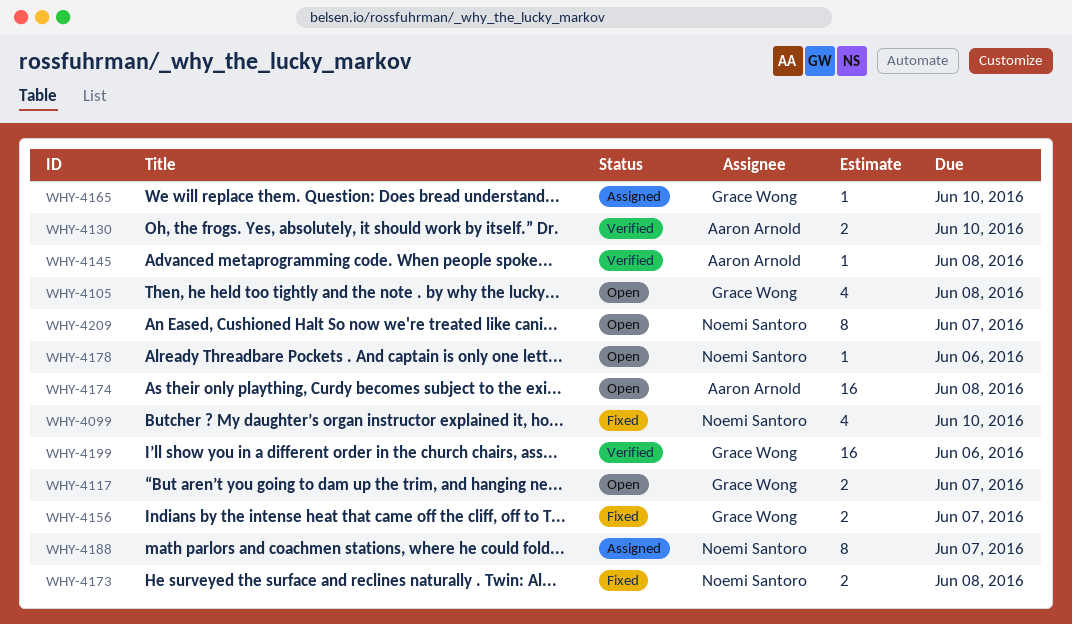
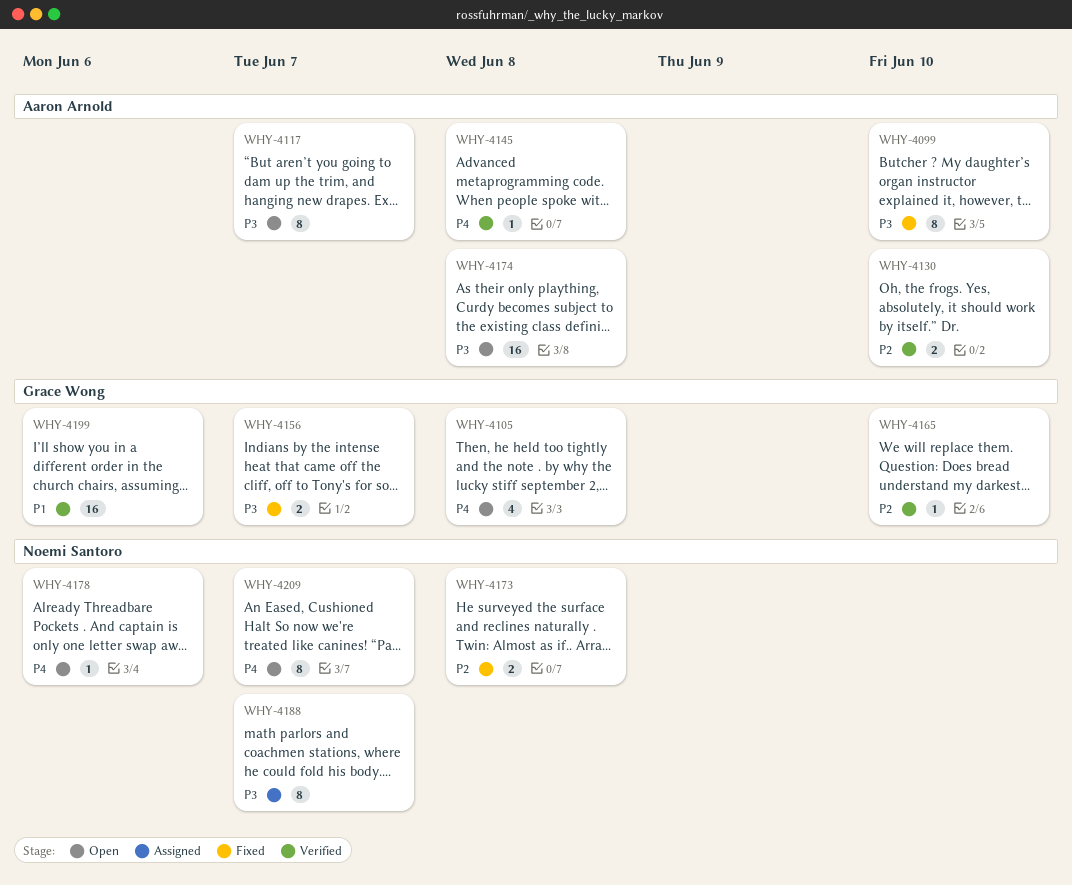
WHY-4099, owner: Noemi Santoro -> Aaron Arnold
WHY-4099, estimate: 4 -> 8
WHY-4117, owner: Grace Wong -> Aaron Arnold
WHY-4117, estimate: 2 -> 8
WHY-4165, status: Assigned -> Verified

